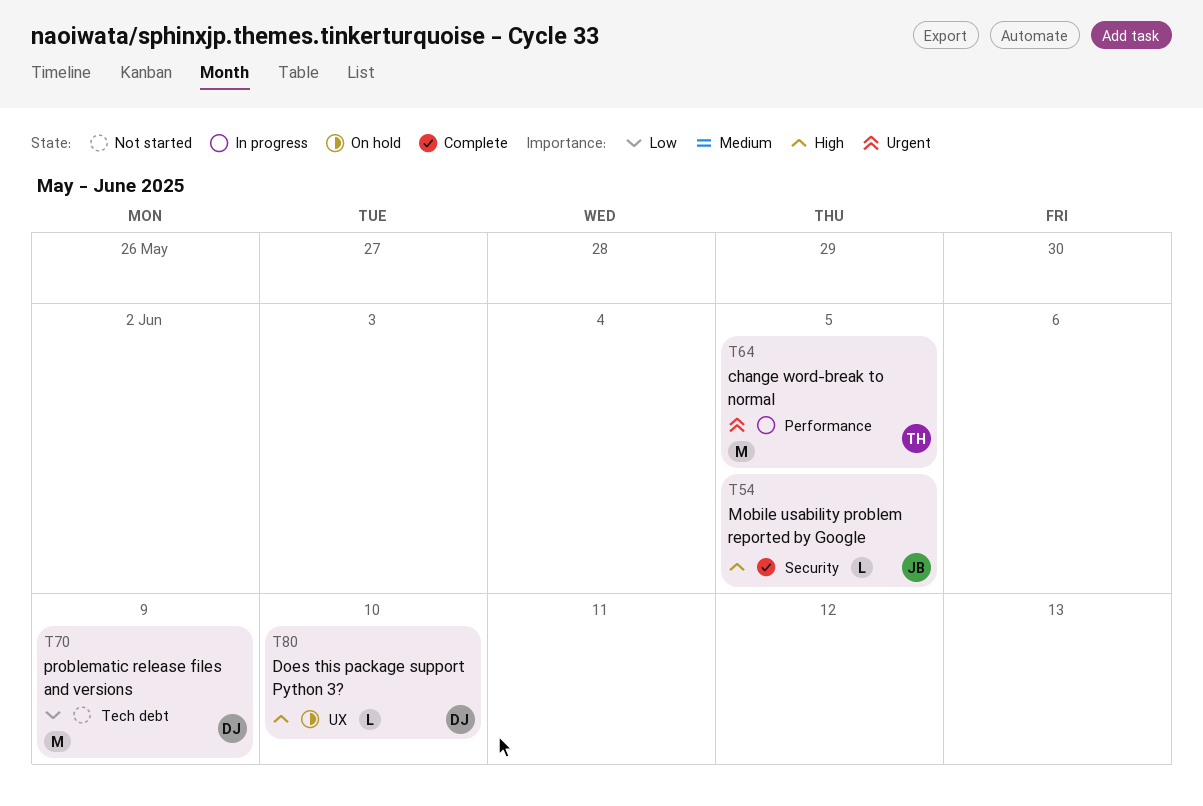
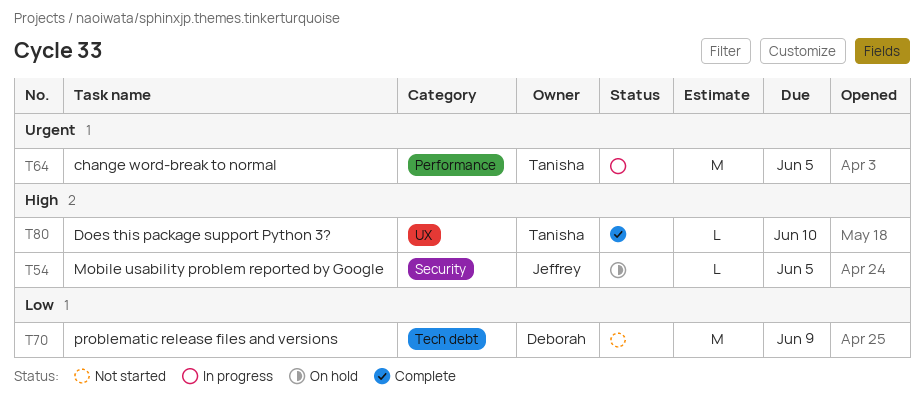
T54, status: Complete -> On hold
T80, status: On hold -> Complete
T80, owner: Deborah -> Tanisha

